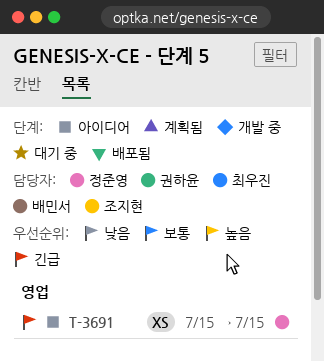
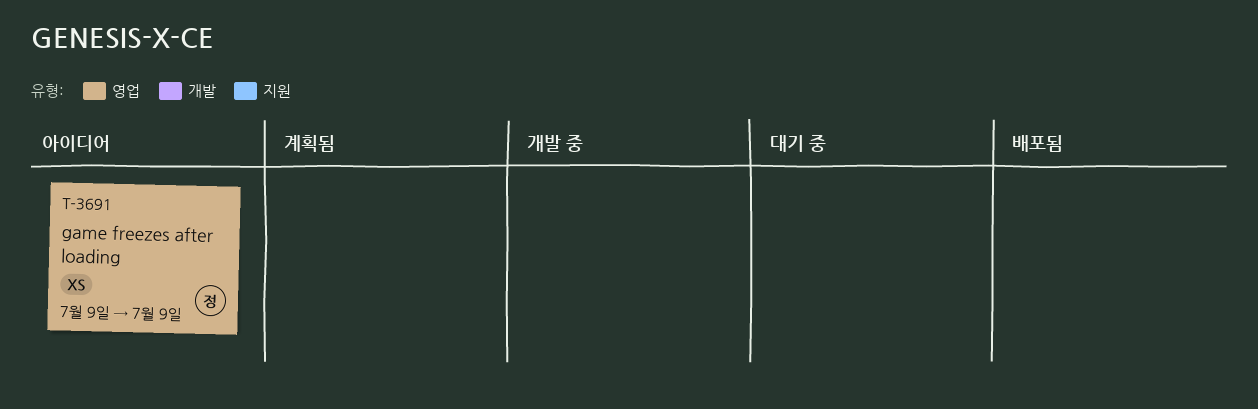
T-3691, start: Jul 15 -> Jul 9
T-3691, due: Jul 15 -> Jul 9

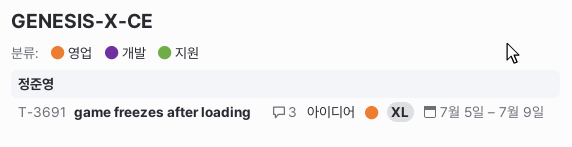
T-3691, estimate: XS -> XL
T-3691, start: Jul 9 -> Jul 5

